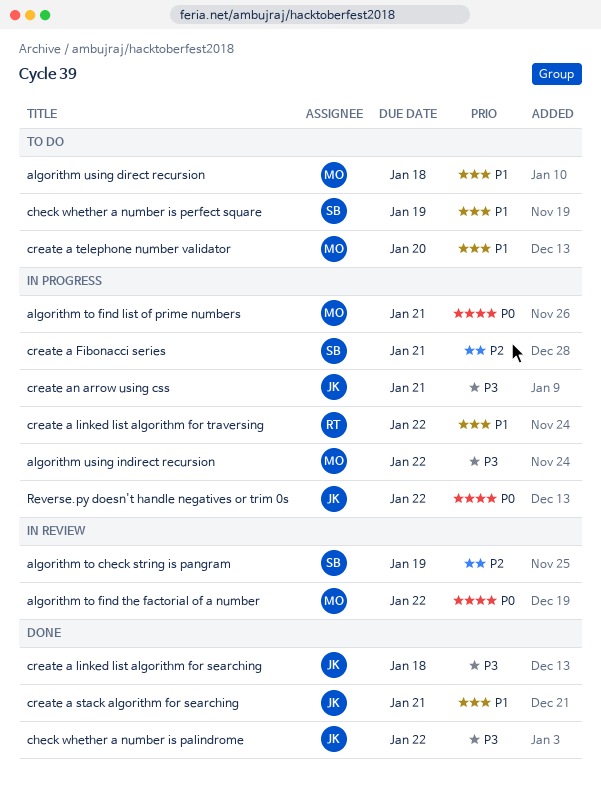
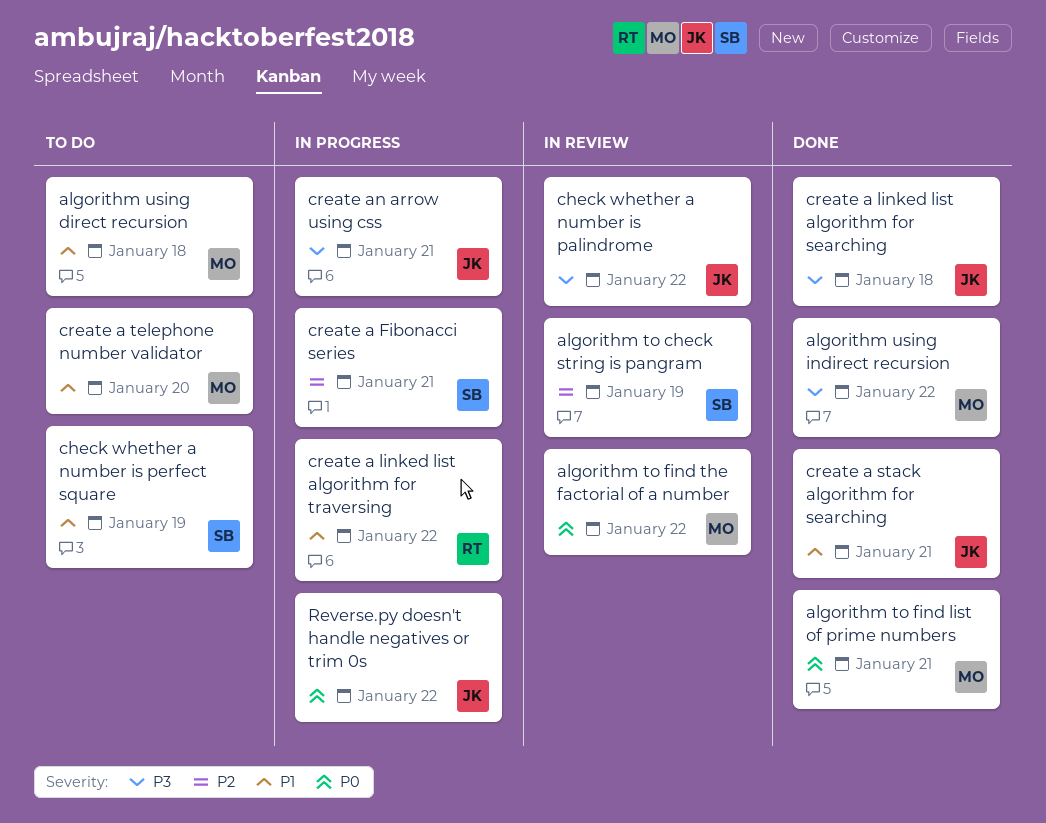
algorithm to find list of prime numbers, status: In progress -> Done
algorithm using indirect recursion, status: In progress -> Done
check whether a number is palindrome, status: Done -> In review

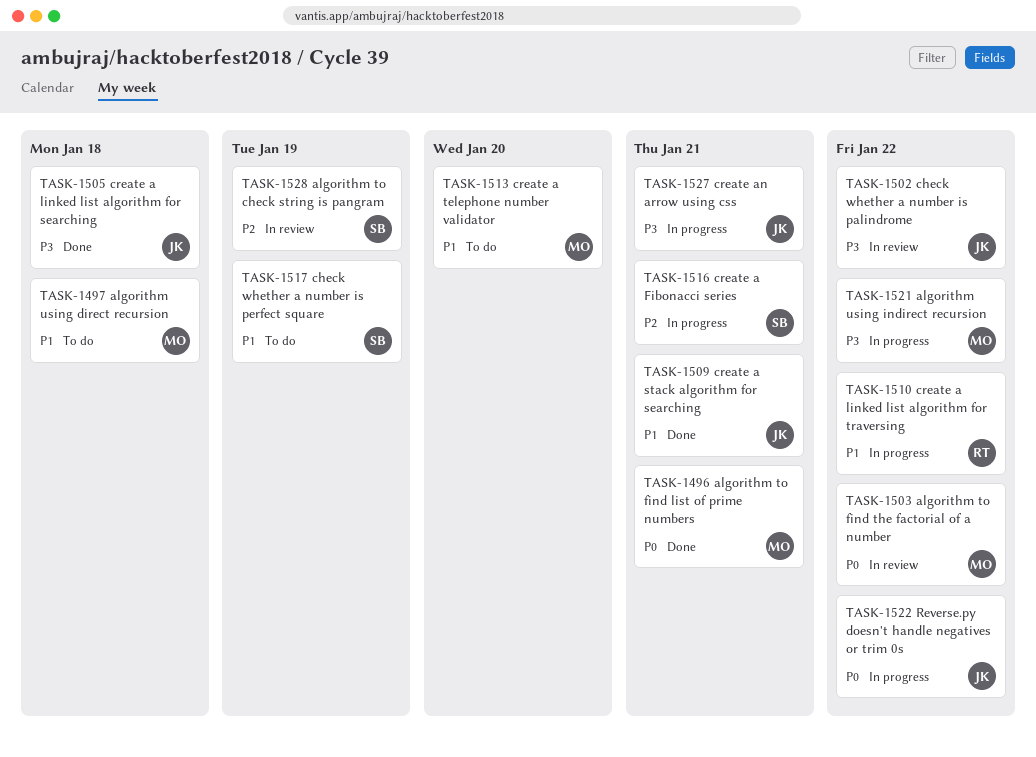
algorithm using indirect recursion, status: Done -> In progress

